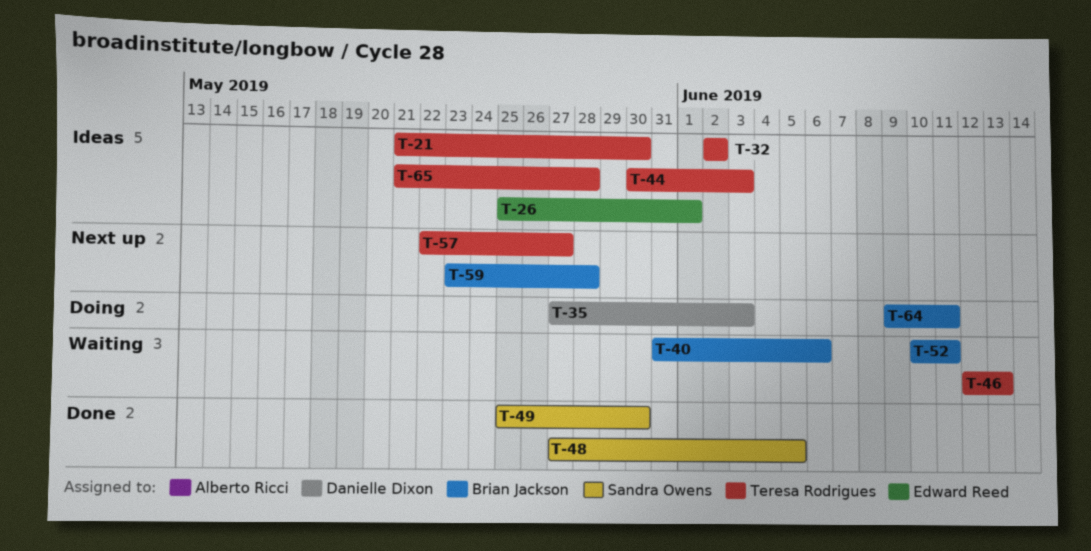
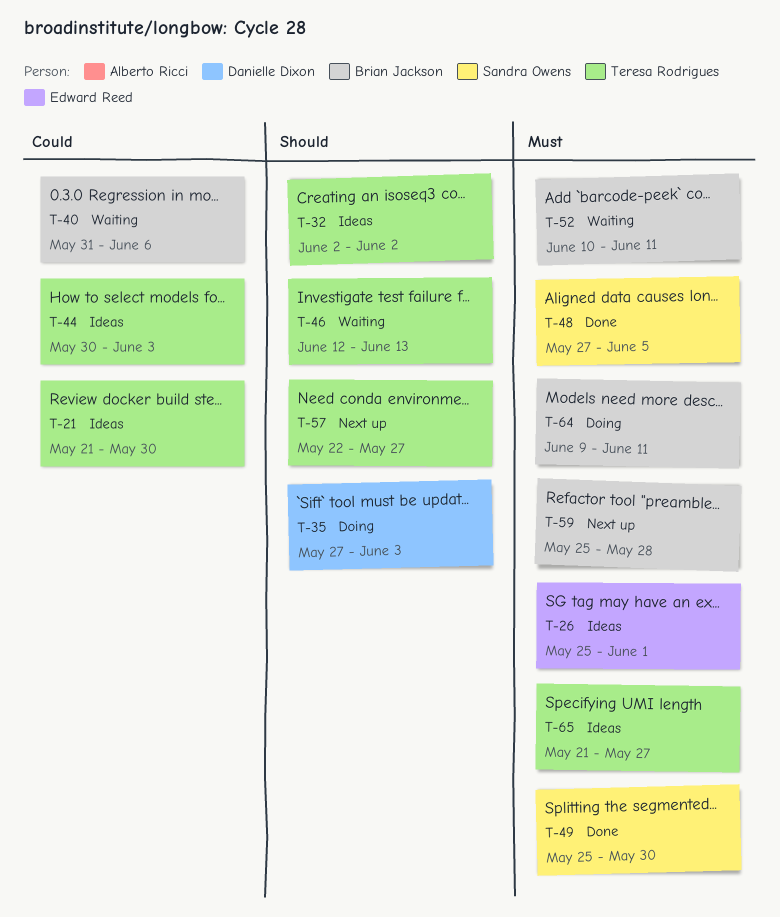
T-59, start: May 23 -> May 25
T-65, due: May 28 -> May 27

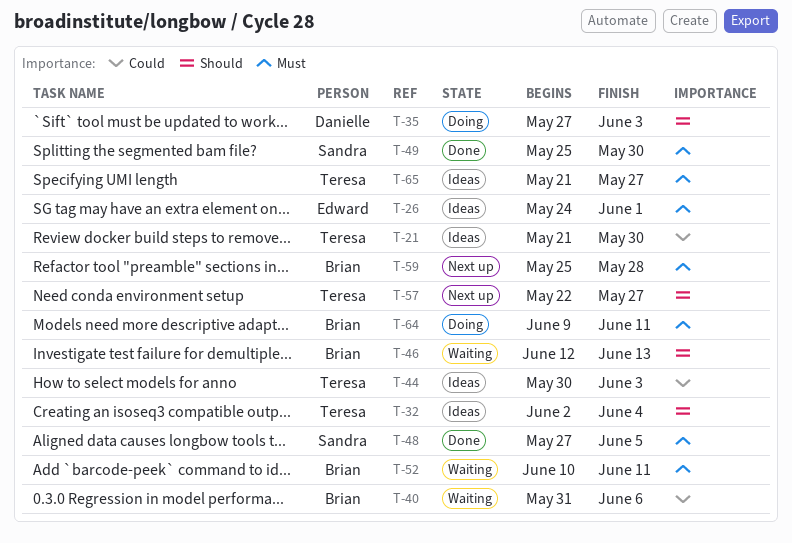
T-26, start: May 25 -> May 24
T-32, due: Jun 2 -> Jun 4
T-46, owner: Teresa Rodrigues -> Brian Jackson

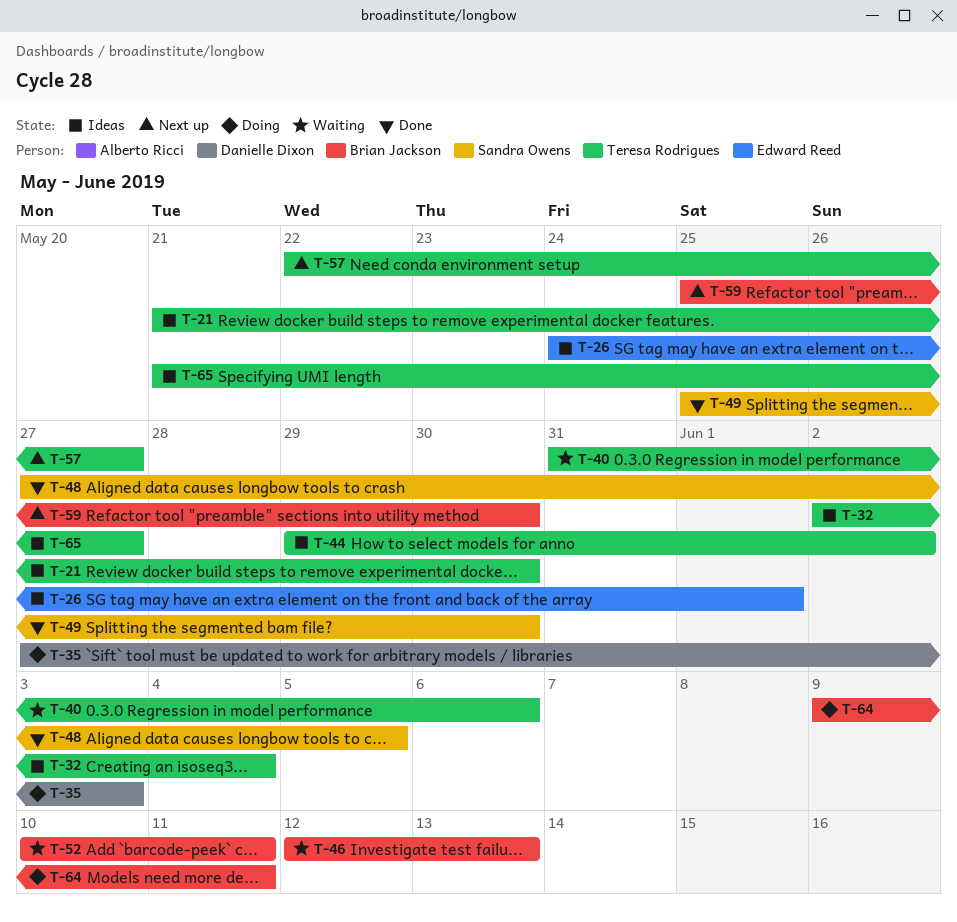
T-40, owner: Brian Jackson -> Teresa Rodrigues
T-44, start: May 30 -> May 29
T-44, due: Jun 3 -> Jun 2
T-59, due: May 28 -> May 30

